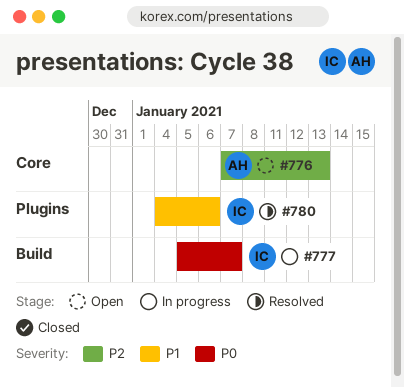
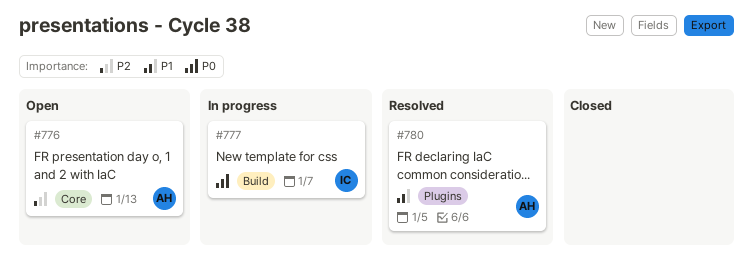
#780, owner: IC -> AH
#780, due: Jan 6 -> Jan 5

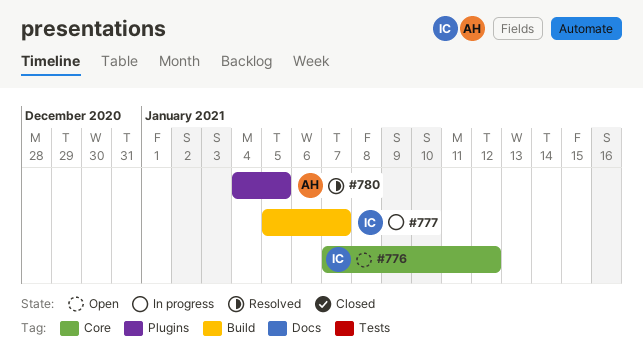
#776, owner: AH -> IC
#776, due: Jan 13 -> Jan 12

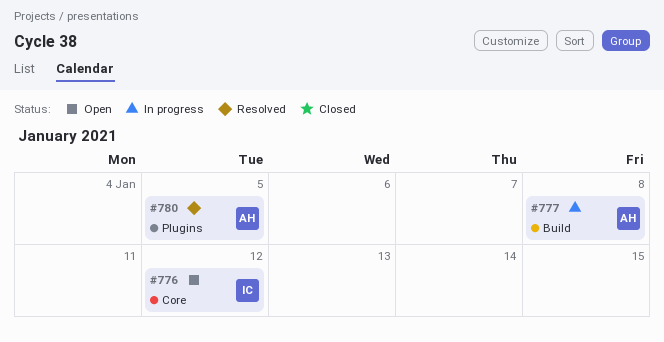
#777, owner: IC -> AH
#777, due: Jan 7 -> Jan 8

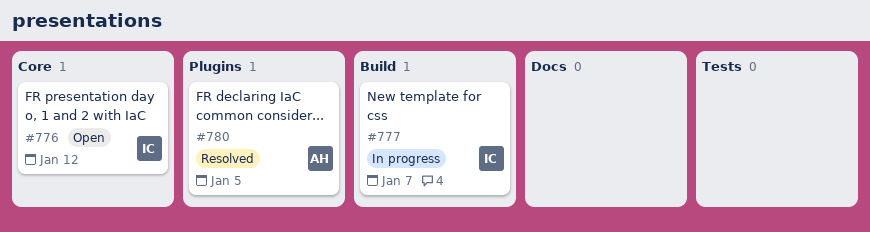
#777, owner: AH -> IC
#777, due: Jan 8 -> Jan 7

